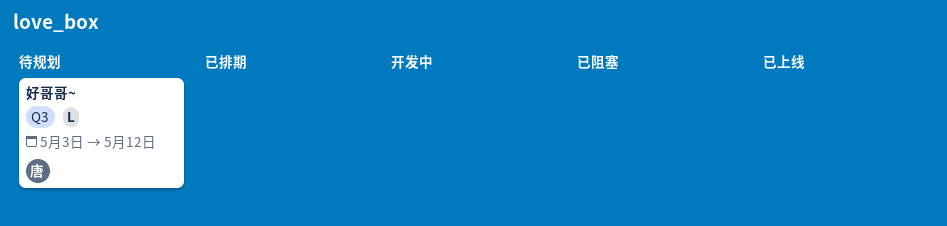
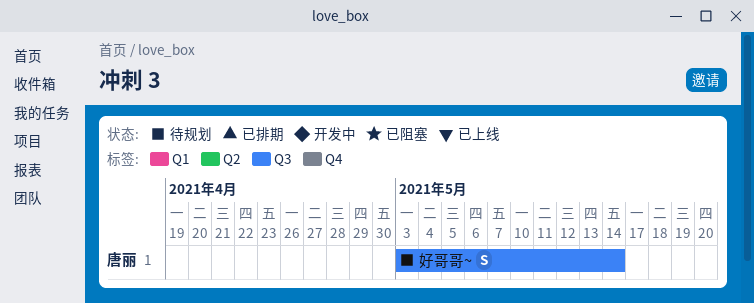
好哥哥~, estimate: L -> S
好哥哥~, due: May 12 -> May 14

